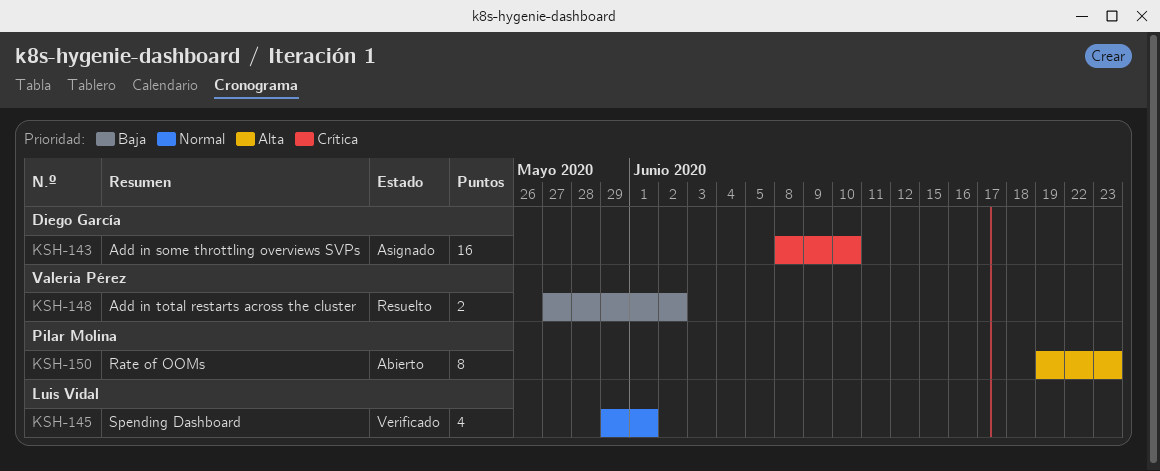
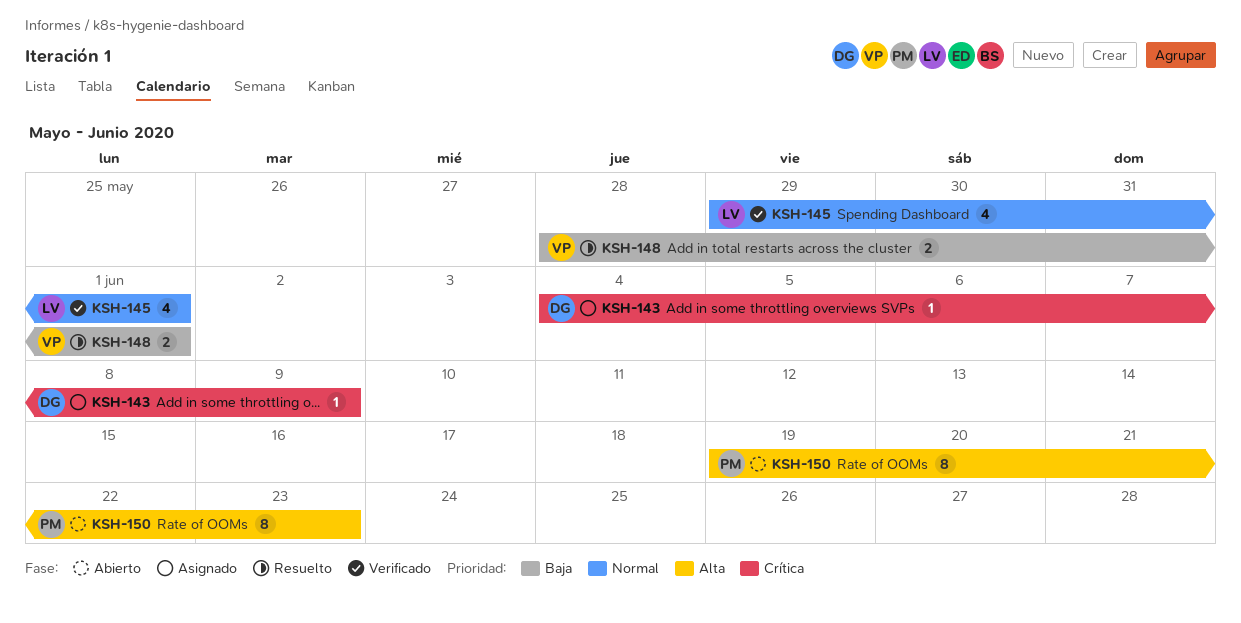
KSH-143, estimate: 16 -> 1
KSH-143, start: Jun 8 -> Jun 4
KSH-143, due: Jun 10 -> Jun 9
KSH-148, start: May 27 -> May 28
KSH-148, due: Jun 2 -> Jun 1

